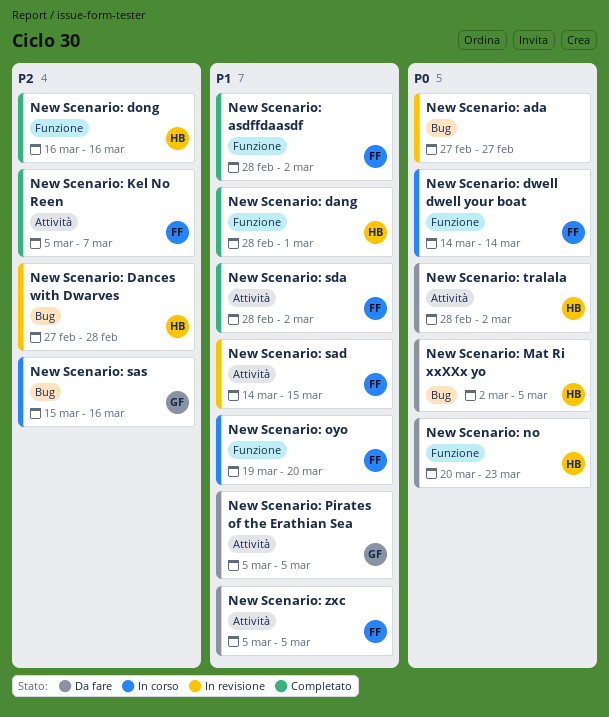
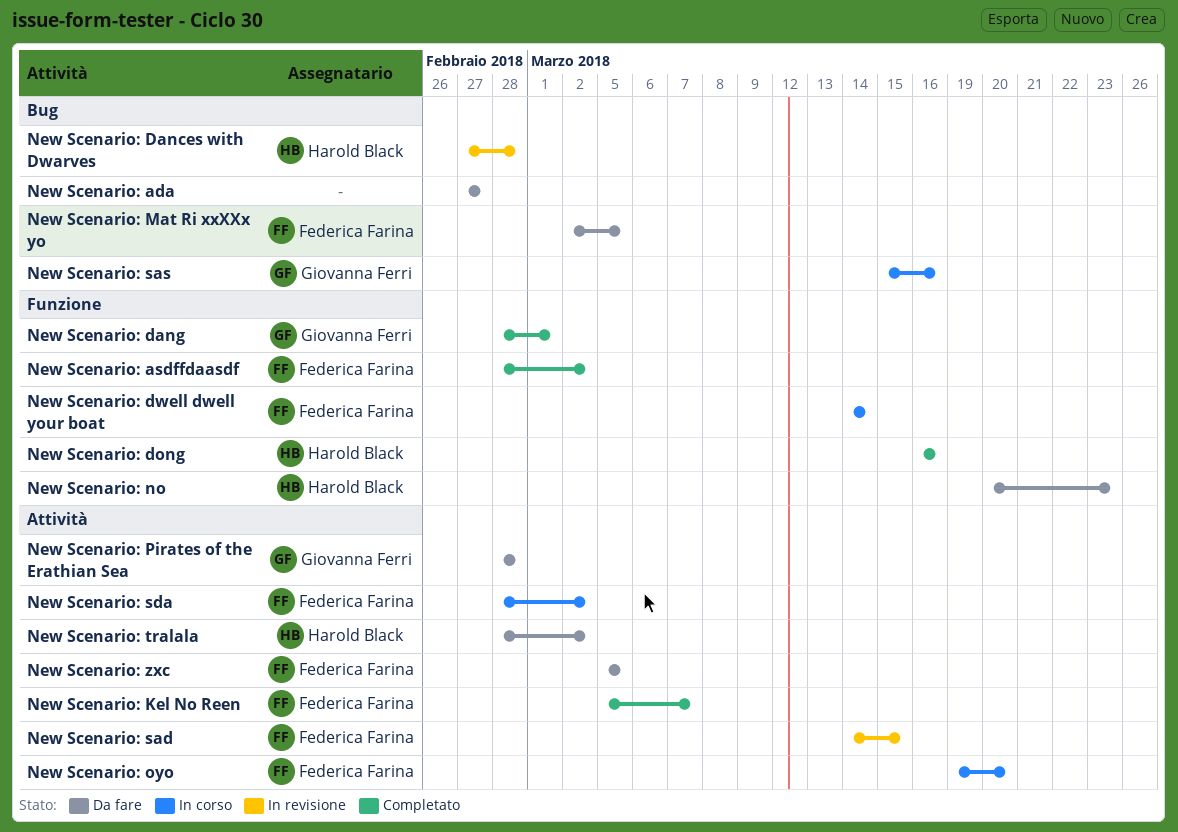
New Scenario: ada, status: In revisione -> Da fare
New Scenario: dang, owner: Harold Black -> Giovanna Ferri
New Scenario: Mat Ri xxXXx yo, owner: Harold Black -> Federica Farina
New Scenario: oyo, label: Funzione -> Attività
New Scenario: Pirates of the Erathian Sea, start: Mar 5 -> Feb 28
New Scenario: Pirates of the Erathian Sea, due: Mar 5 -> Feb 28
New Scenario: sda, status: Completato -> In corso

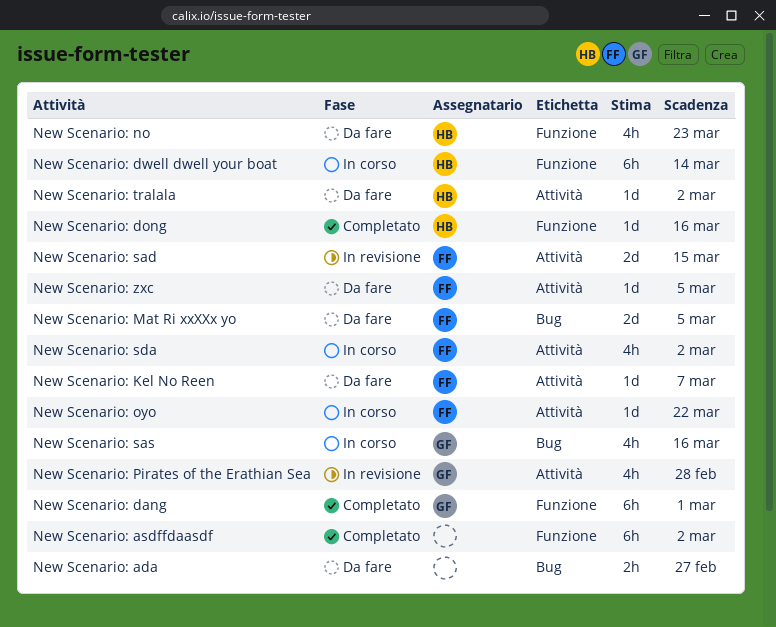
New Scenario: asdffdaasdf, owner: Federica Farina -> none
New Scenario: Dances with Dwarves: present -> none
New Scenario: dwell dwell your boat, owner: Federica Farina -> Harold Black
New Scenario: Kel No Reen, status: Completato -> Da fare
New Scenario: oyo, due: Mar 20 -> Mar 22
New Scenario: Pirates of the Erathian Sea, status: Da fare -> In revisione

